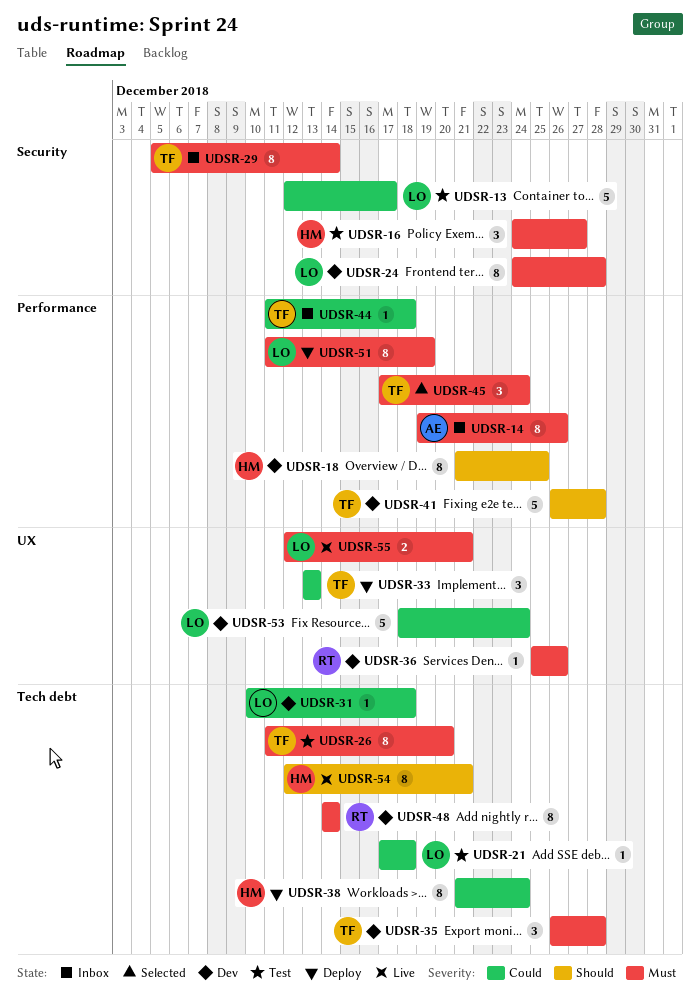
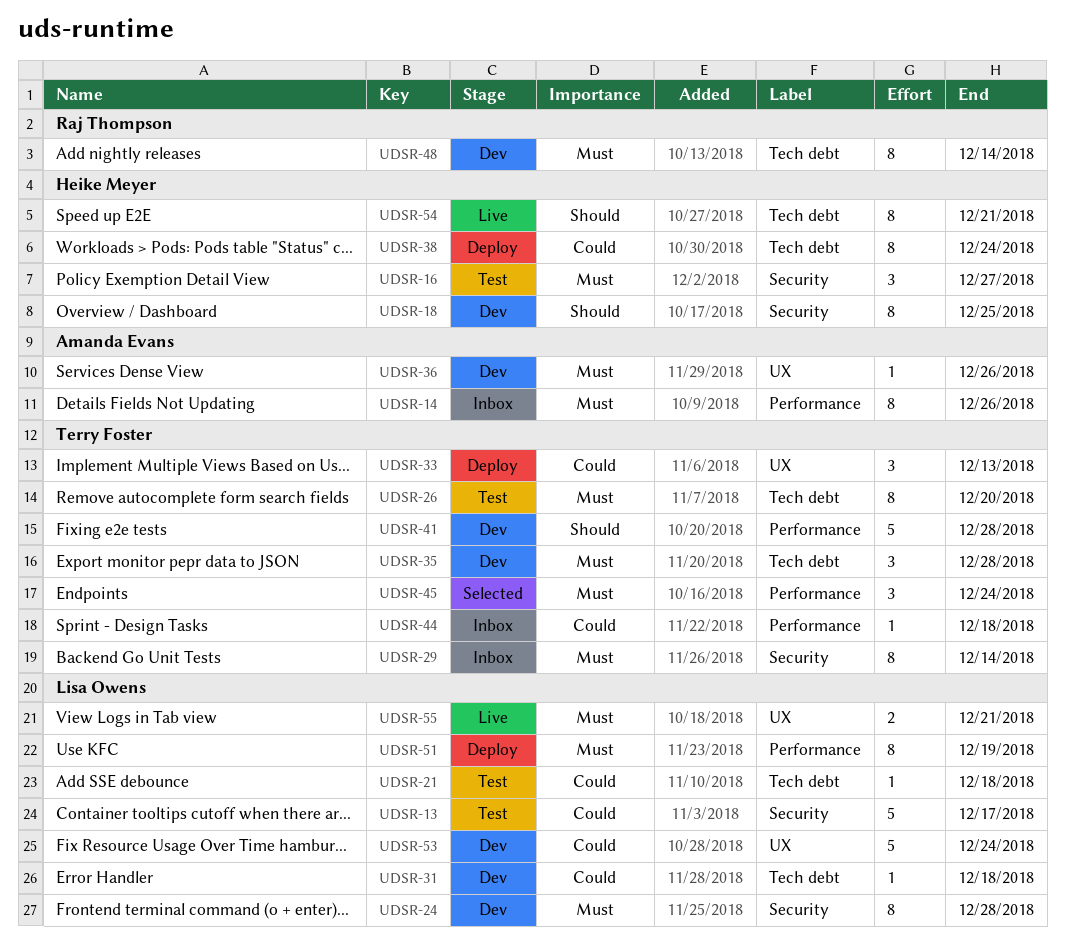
UDSR-18, label: Performance -> Security
UDSR-36, owner: Raj Thompson -> Amanda Evans

